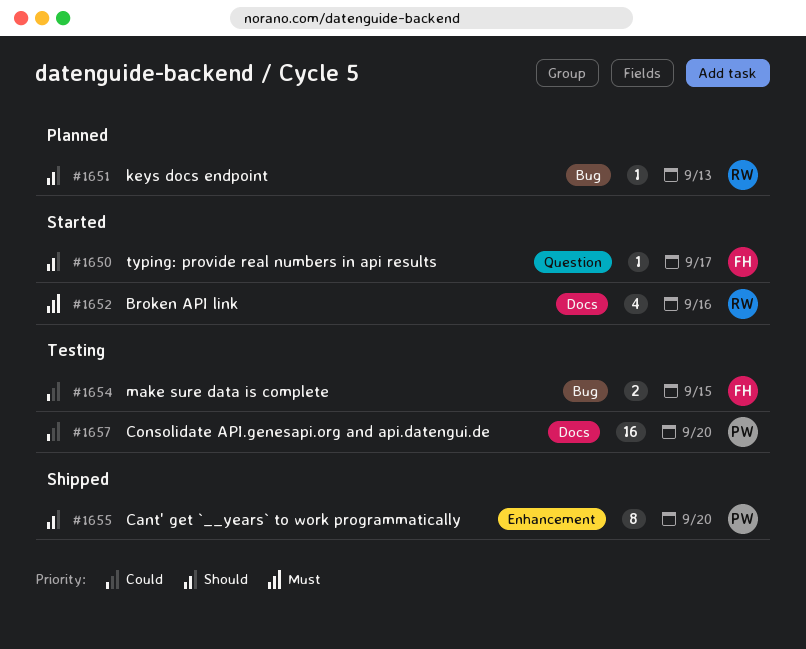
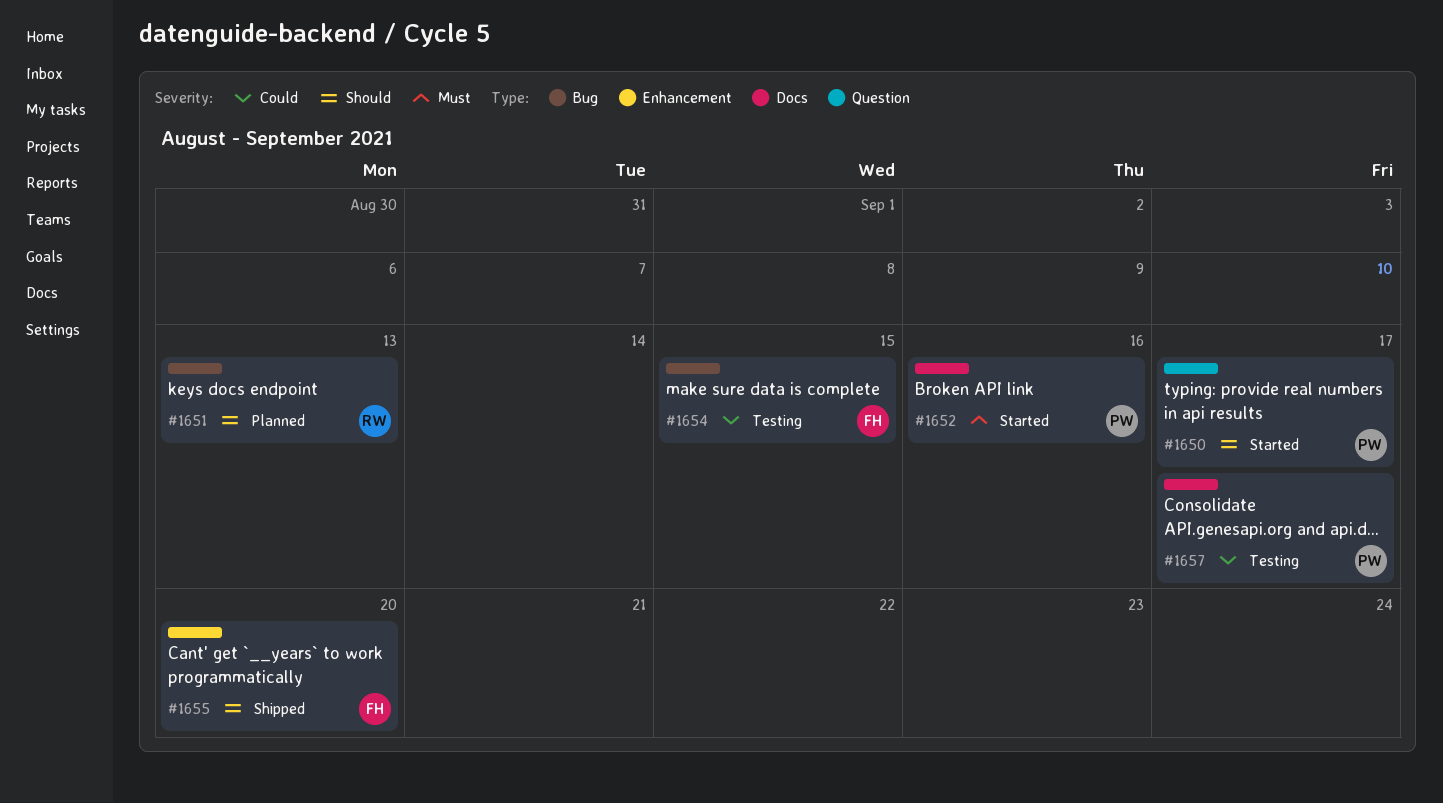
#1650, owner: FH -> PW
#1652, owner: RW -> PW
#1655, owner: PW -> FH
#1657, due: Sep 20 -> Sep 17

